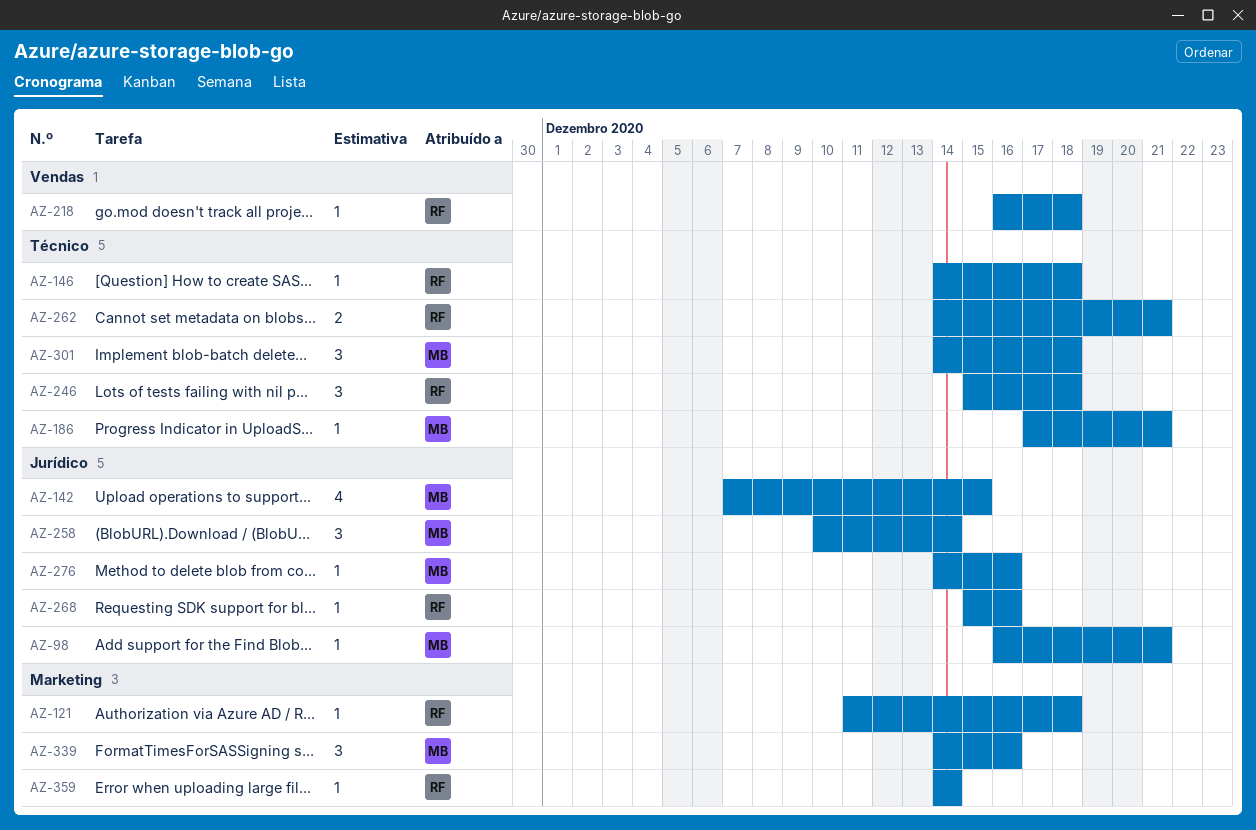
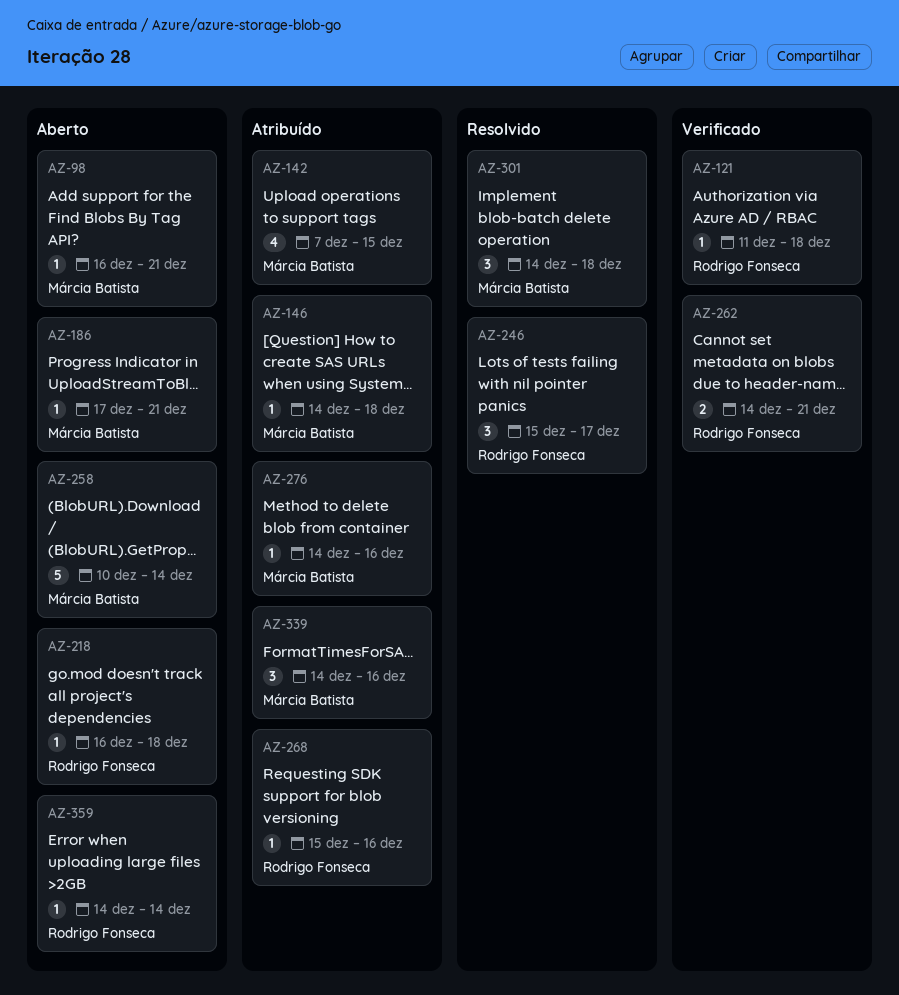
AZ-146, owner: Rodrigo Fonseca -> Márcia Batista
AZ-246, due: Dec 18 -> Dec 17
AZ-258, estimate: 3 -> 5

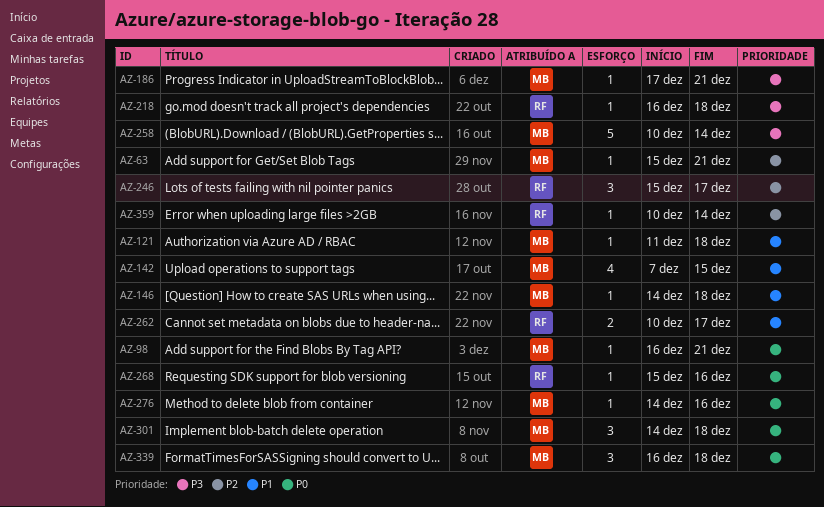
AZ-63: none -> present
AZ-121, owner: Rodrigo Fonseca -> Márcia Batista
AZ-262, start: Dec 14 -> Dec 10
AZ-262, due: Dec 21 -> Dec 17
AZ-339, start: Dec 14 -> Dec 16
AZ-339, due: Dec 16 -> Dec 18
AZ-359, start: Dec 14 -> Dec 10

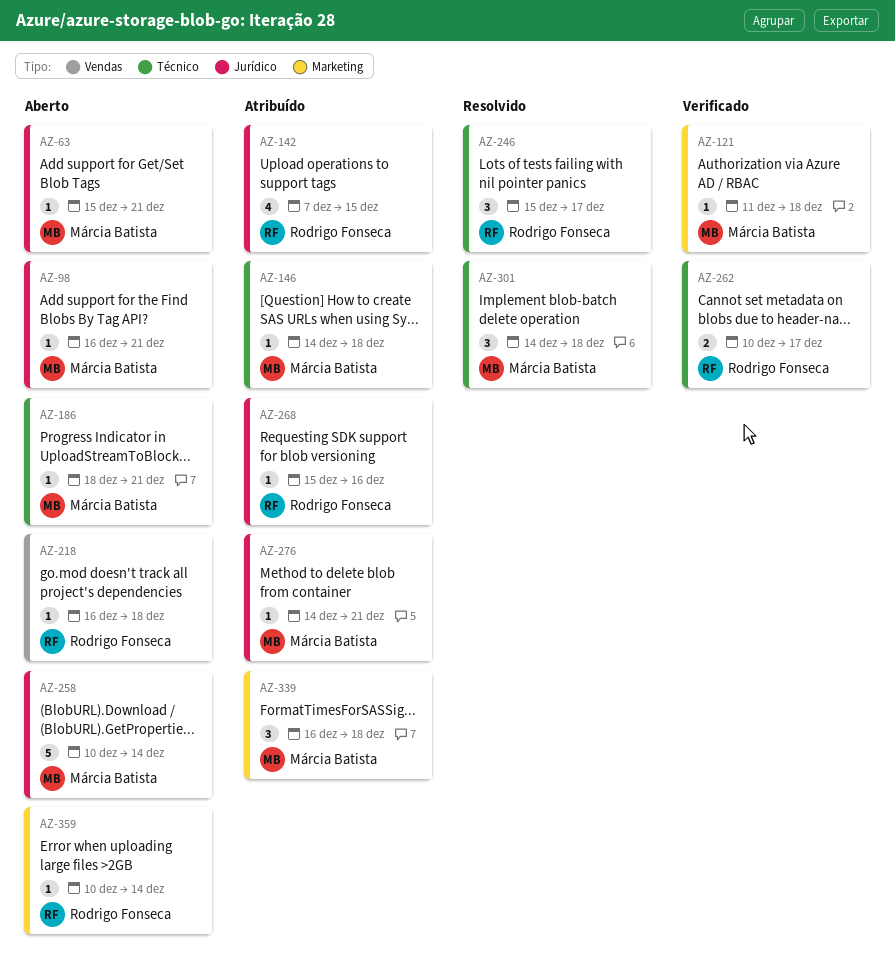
AZ-142, owner: Márcia Batista -> Rodrigo Fonseca
AZ-186, start: Dec 17 -> Dec 18
AZ-276, due: Dec 16 -> Dec 21

